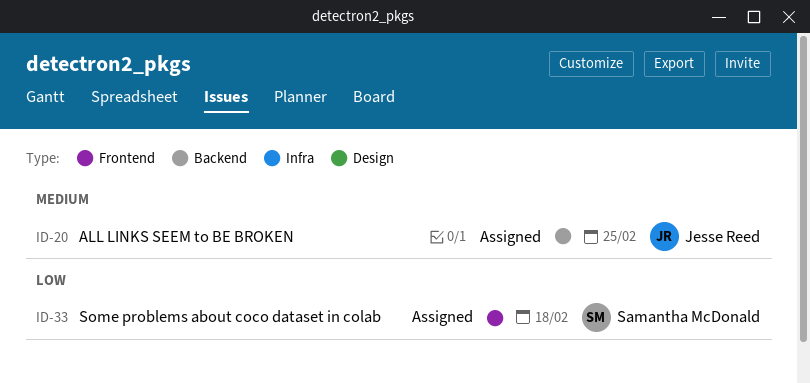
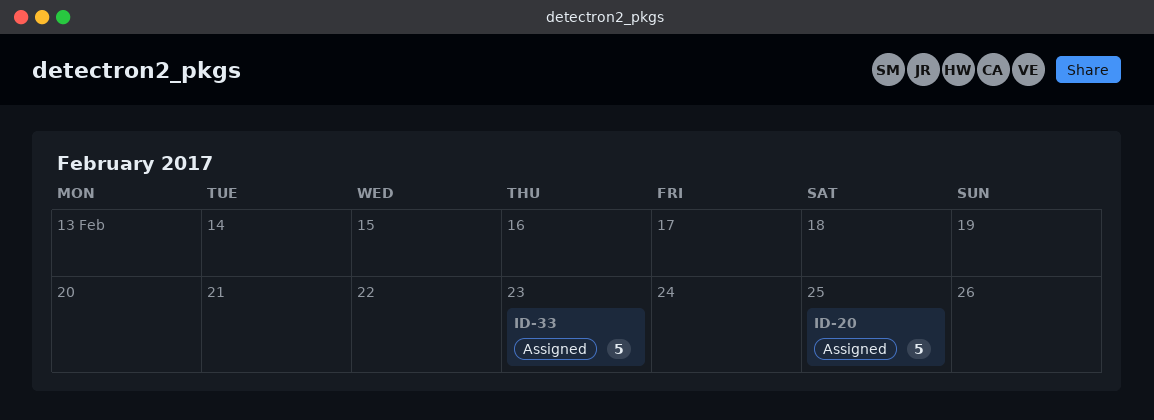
ID-33, due: Feb 18 -> Feb 23

